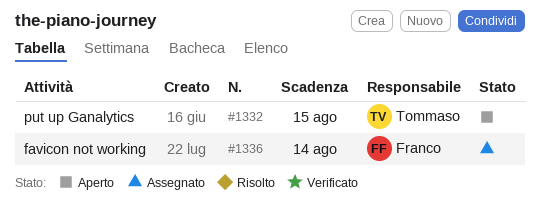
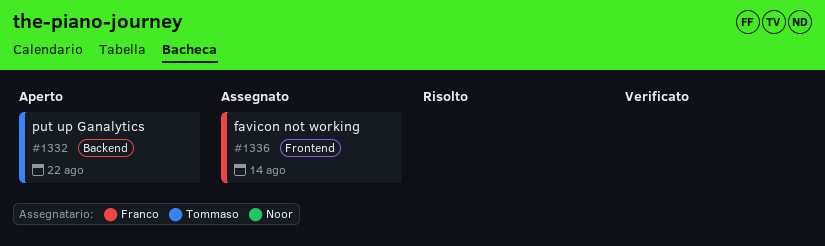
#1332, due: Aug 15 -> Aug 22

